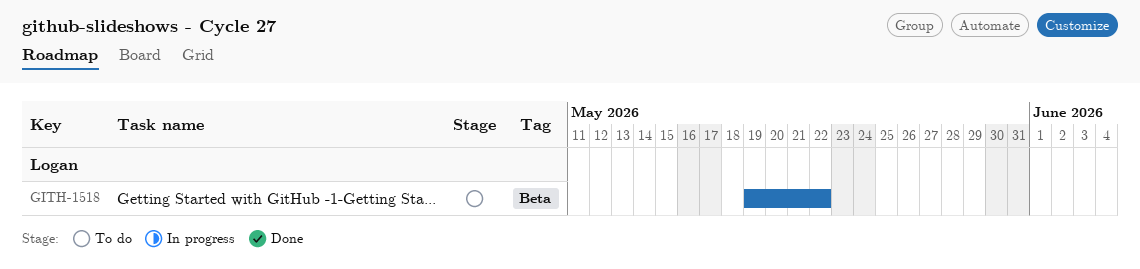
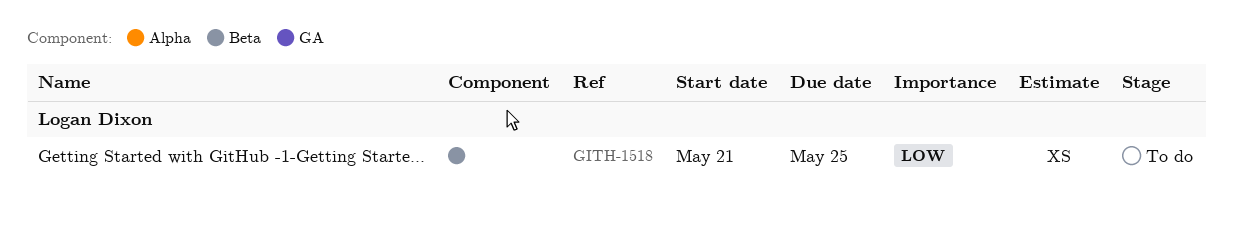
GITH-1518, start: May 19 -> May 21
GITH-1518, due: May 22 -> May 25

